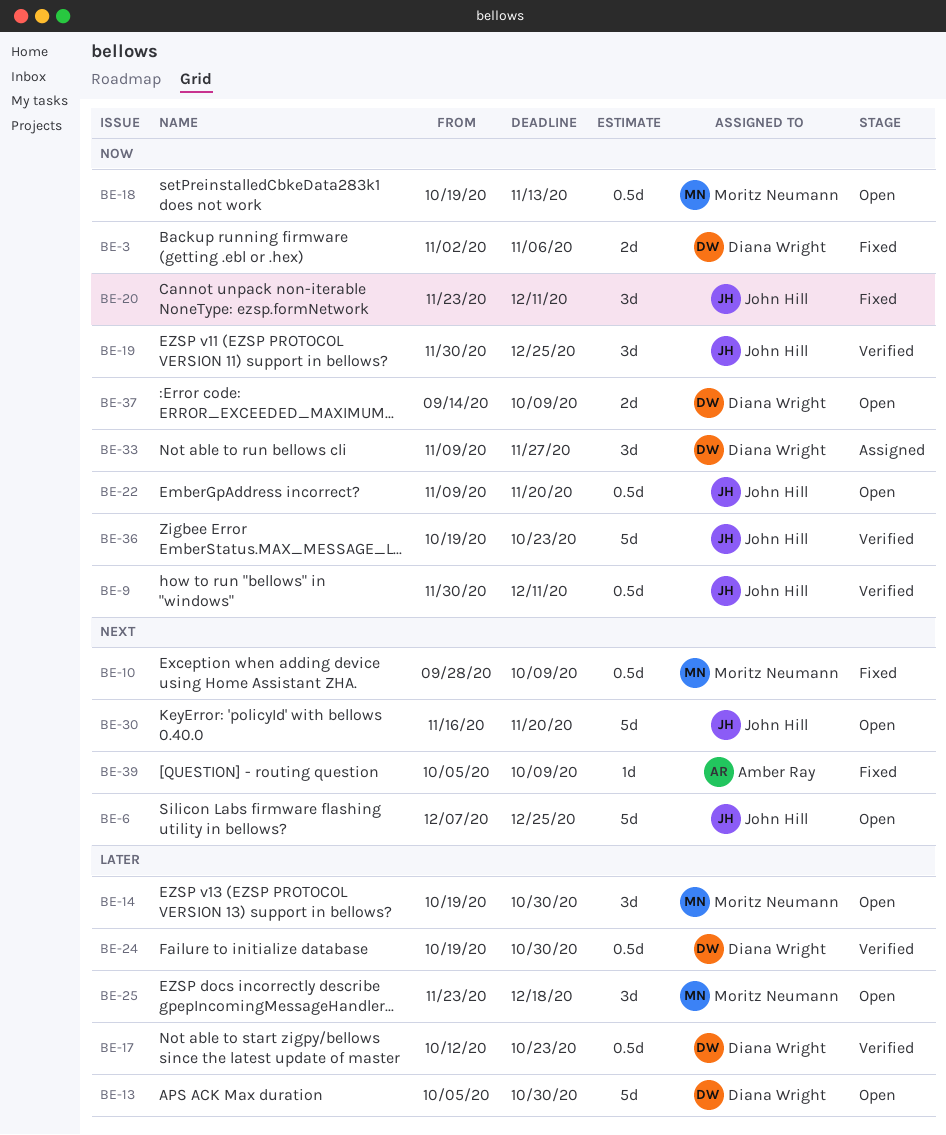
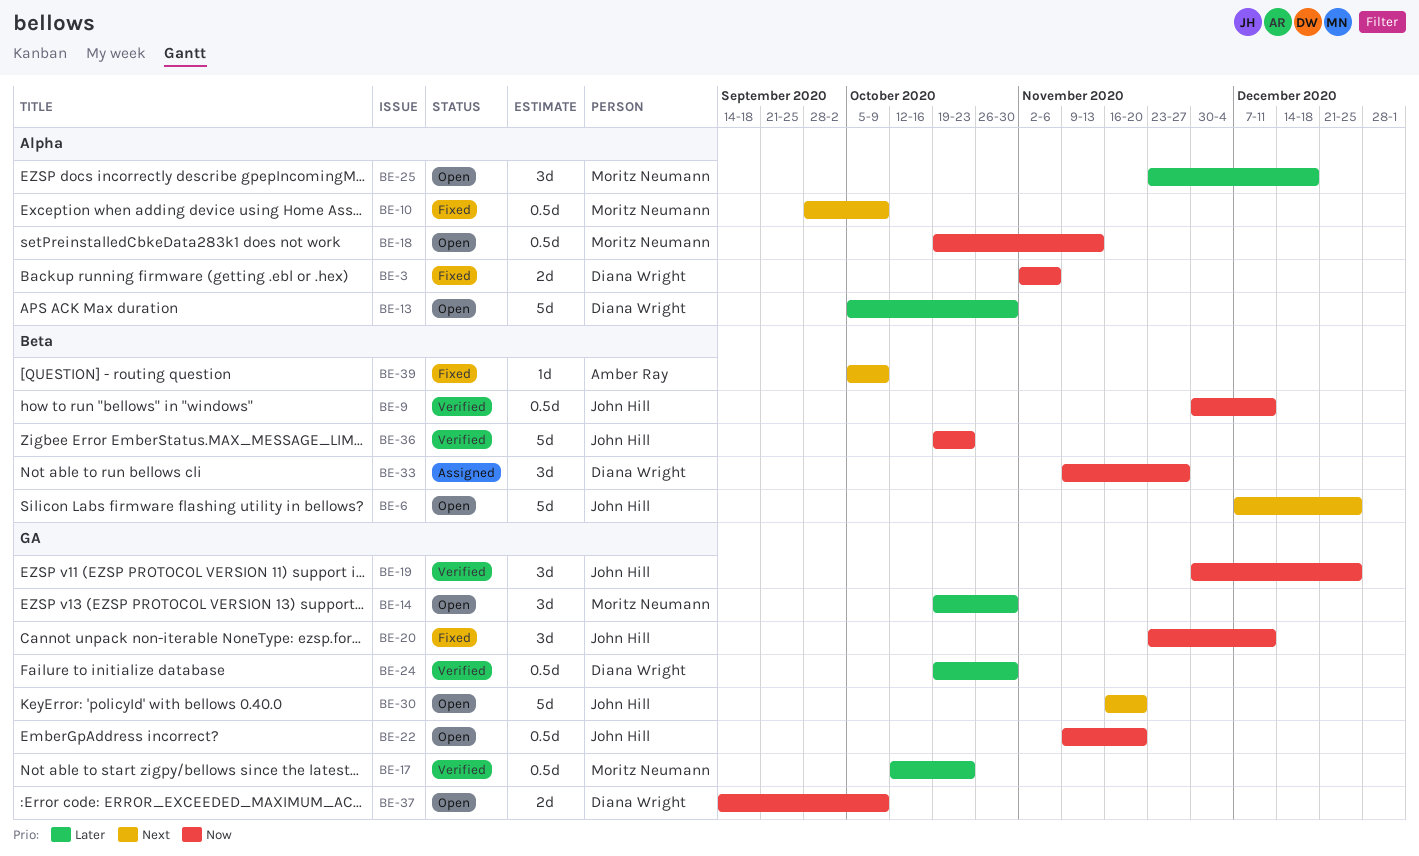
BE-17, owner: Diana Wright -> Moritz Neumann

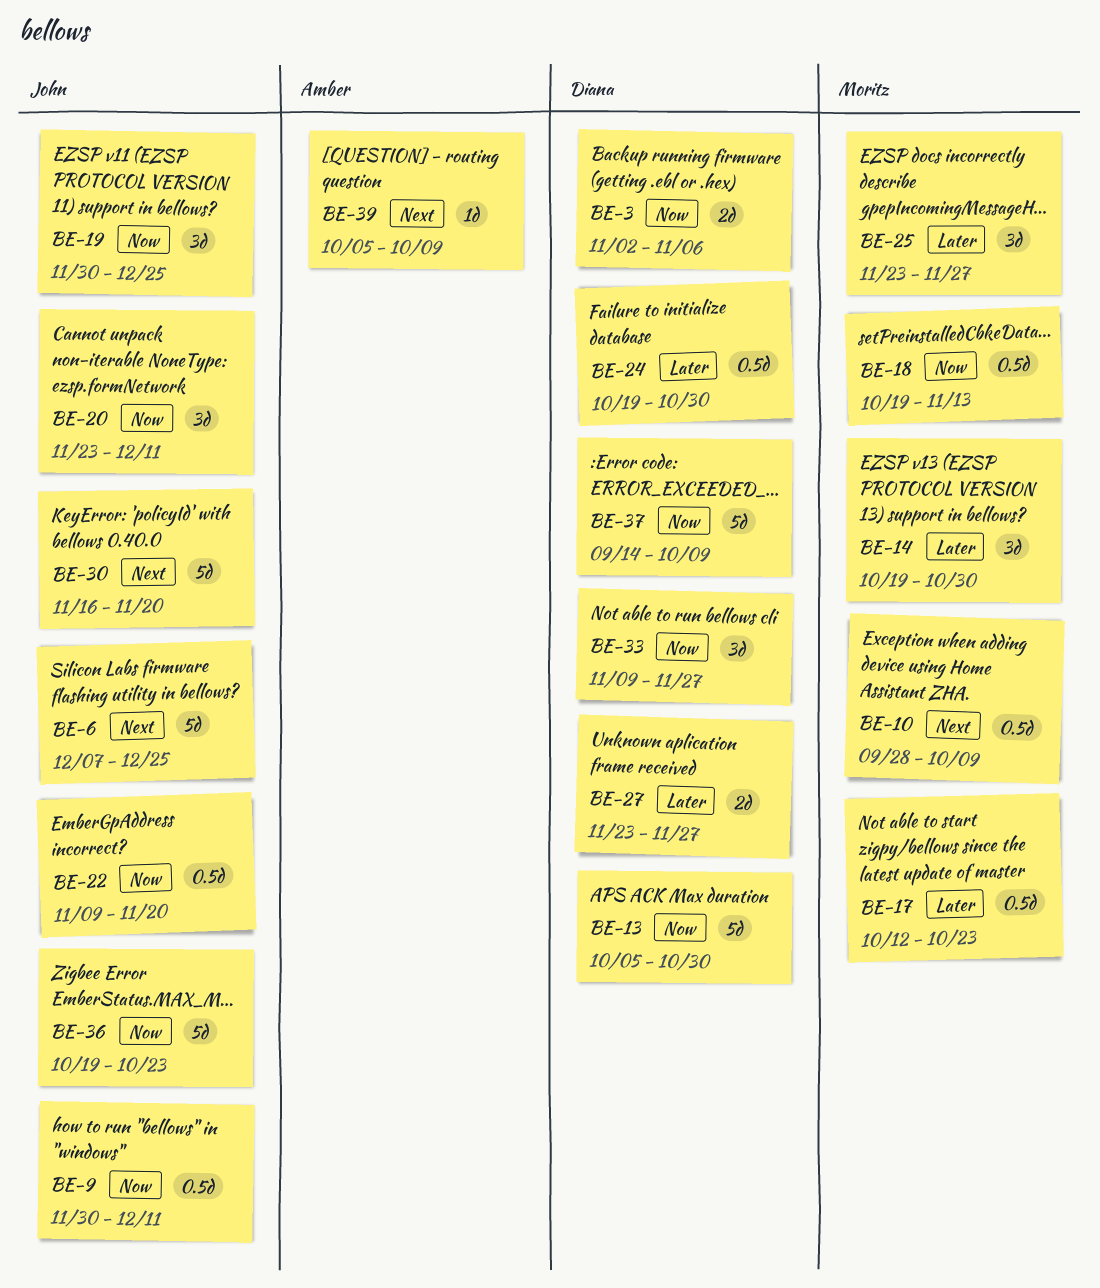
BE-13, priority: Later -> Now
BE-25, due: Dec 18 -> Nov 27
BE-27: none -> present
BE-37, estimate: 2d -> 5d

